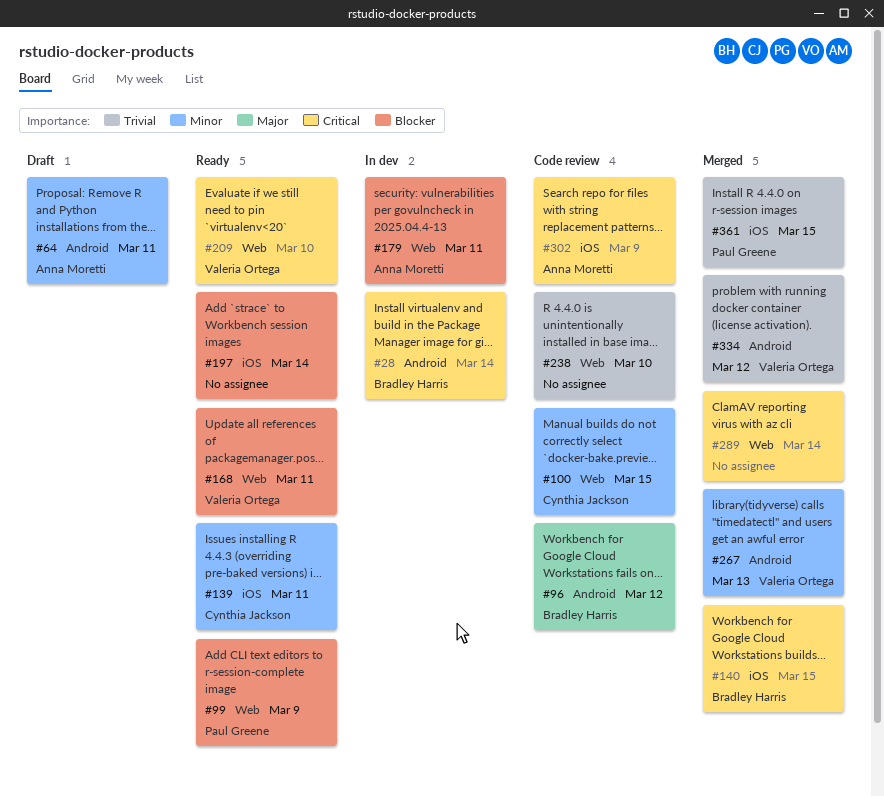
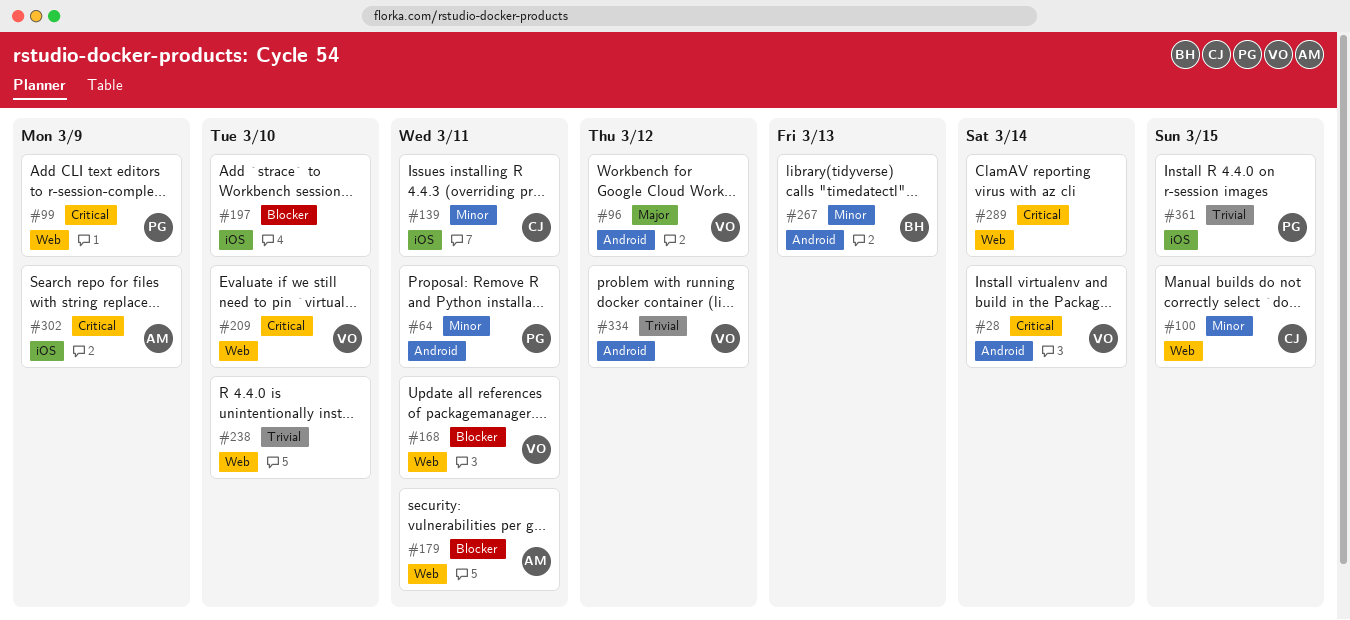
#28, owner: Bradley Harris -> Valeria Ortega
#64, owner: Anna Moretti -> Paul Greene
#96, owner: Bradley Harris -> Valeria Ortega
#99, priority: Blocker -> Critical
#140: present -> none
#197, due: Mar 14 -> Mar 10
#267, owner: Valeria Ortega -> Bradley Harris

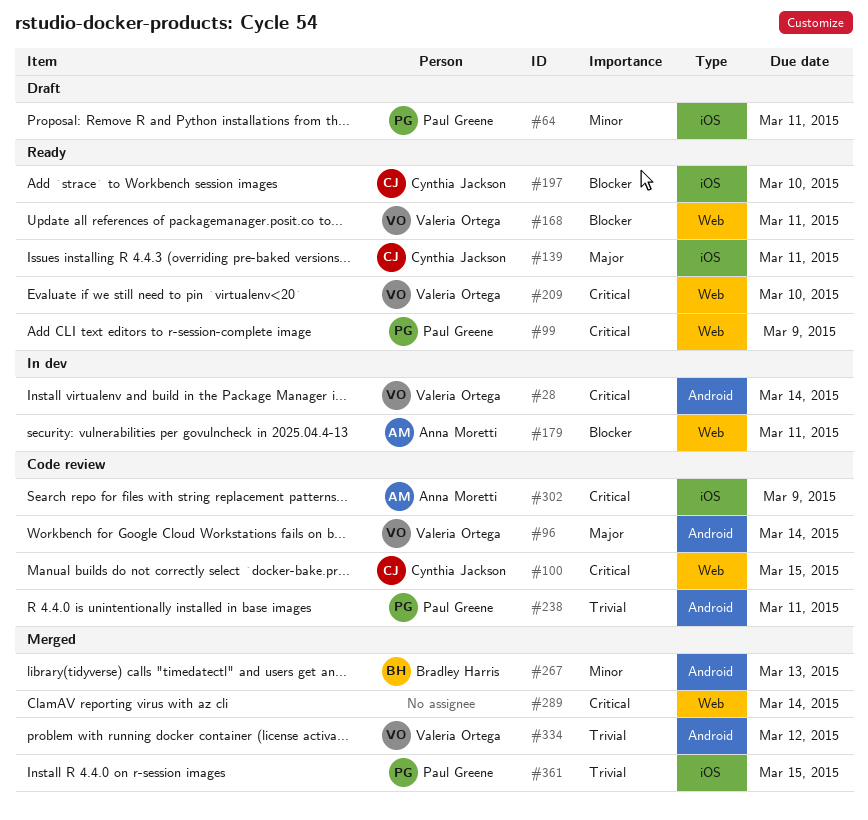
#64, label: Android -> iOS
#96, due: Mar 12 -> Mar 14
#100, priority: Minor -> Critical
#139, priority: Minor -> Major
#197, owner: none -> Cynthia Jackson
#238, owner: none -> Paul Greene
#238, label: Web -> Android
#238, due: Mar 10 -> Mar 11

